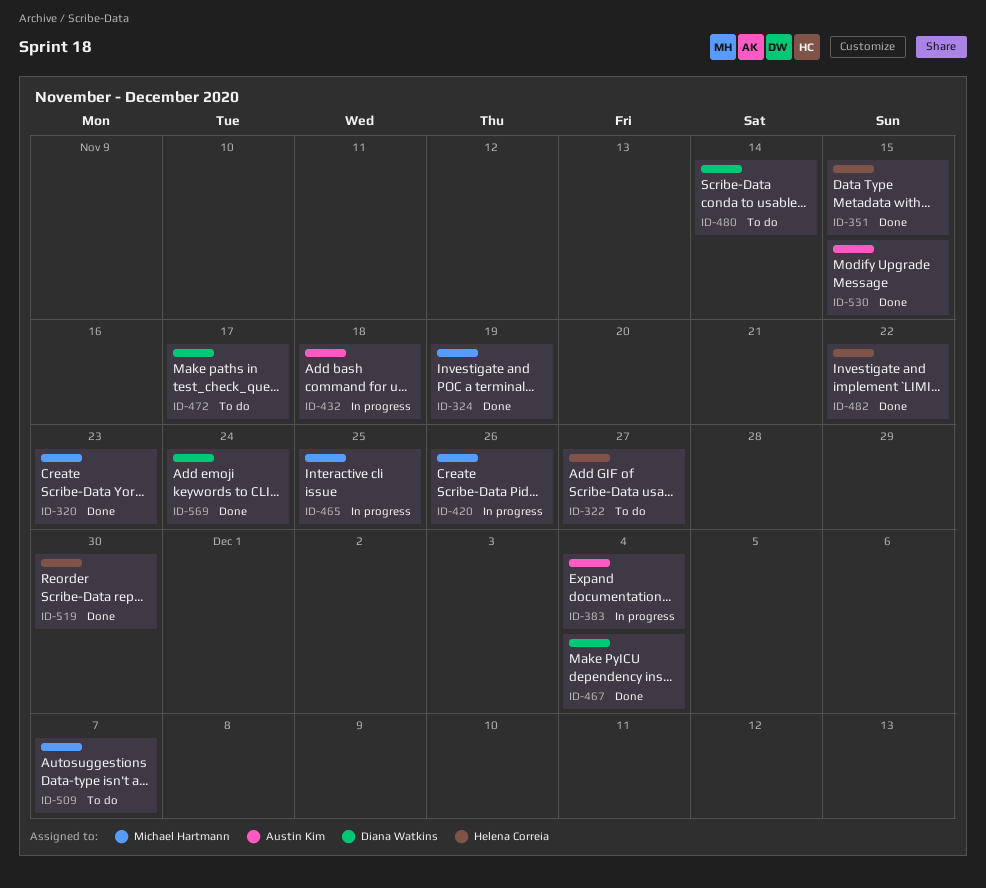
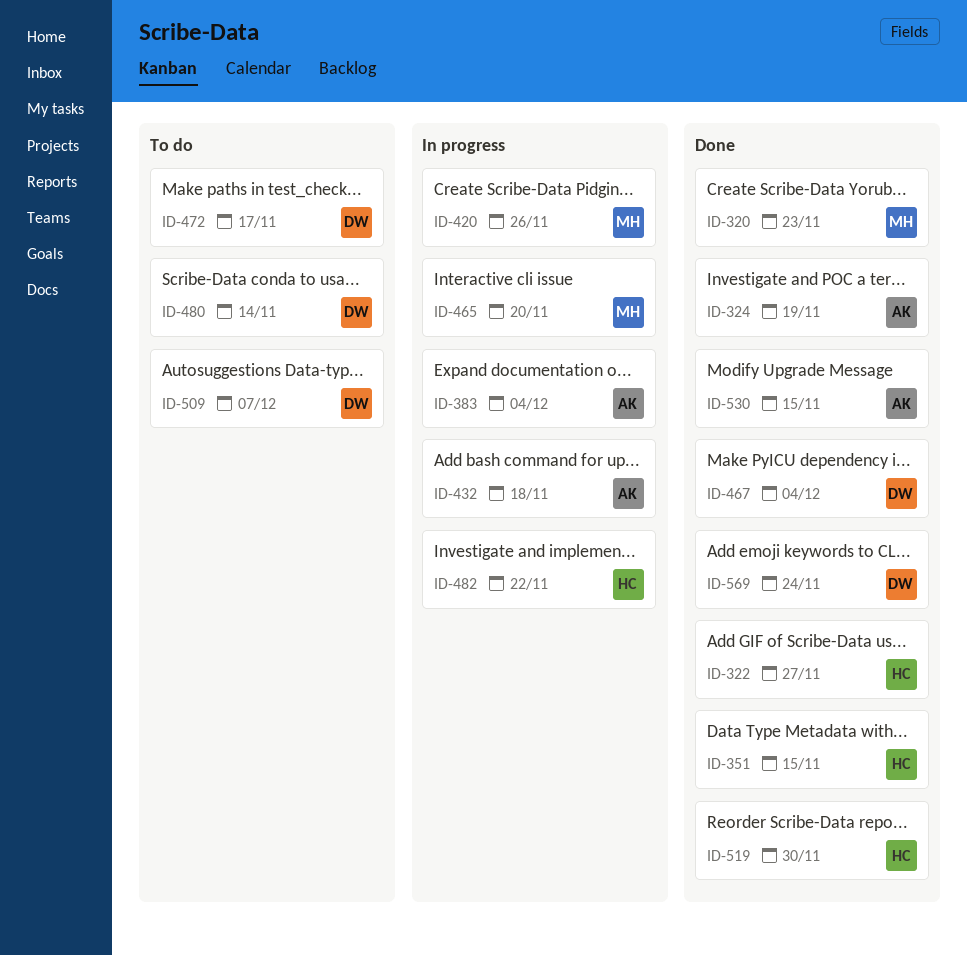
ID-322, status: To do -> Done
ID-324, owner: Michael Hartmann -> Austin Kim
ID-465, due: Nov 25 -> Nov 20
ID-482, status: Done -> In progress
ID-509, owner: Michael Hartmann -> Diana Watkins

